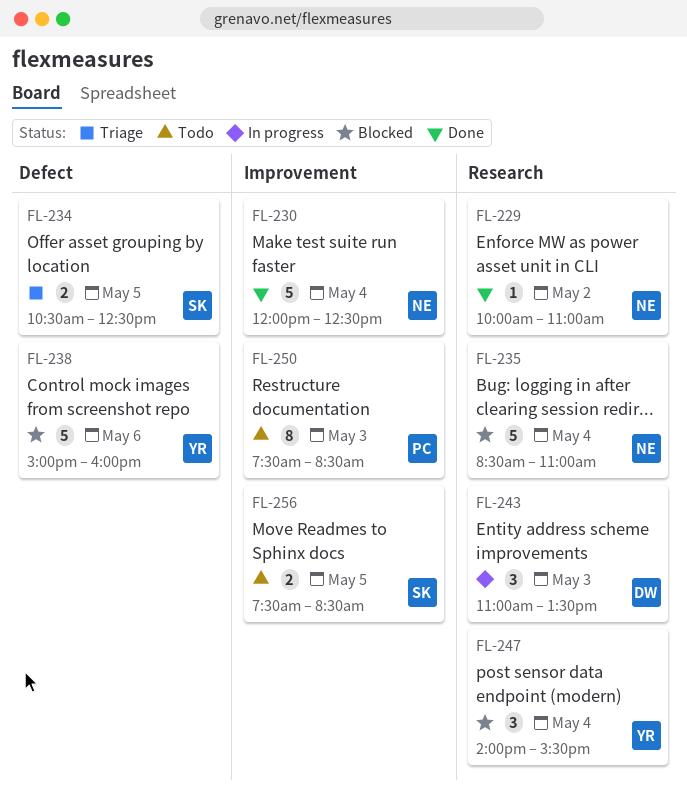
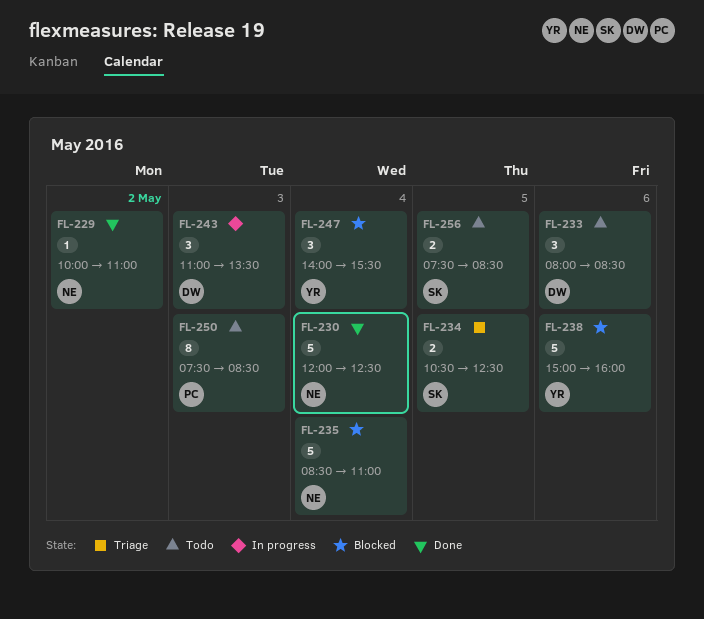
FL-233: none -> present

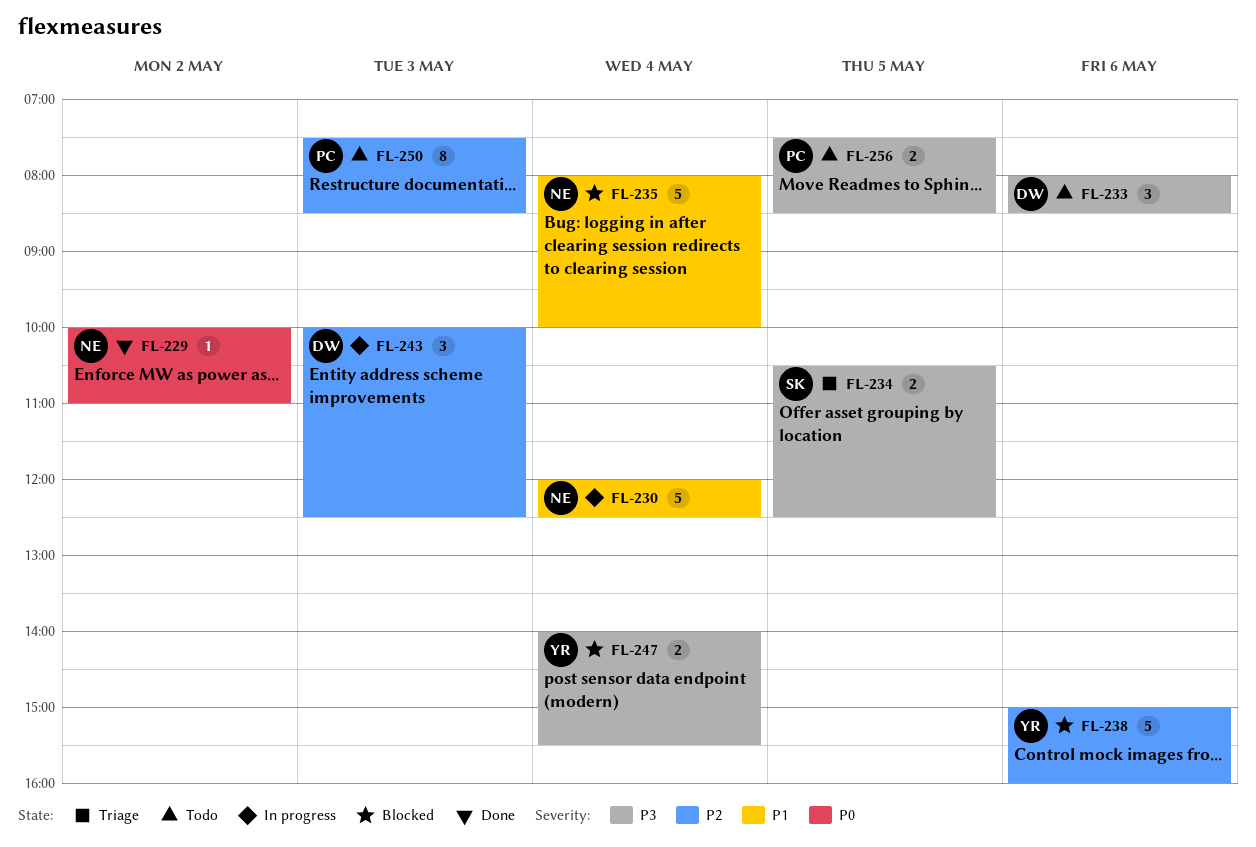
FL-230, status: Done -> In progress
FL-235, begins: 08:30 -> 08:00
FL-235, ends: 11:00 -> 10:00
FL-243, begins: 11:00 -> 10:00
FL-243, ends: 13:30 -> 12:30
FL-247, estimate: 3 -> 2
FL-256, owner: SK -> PC

